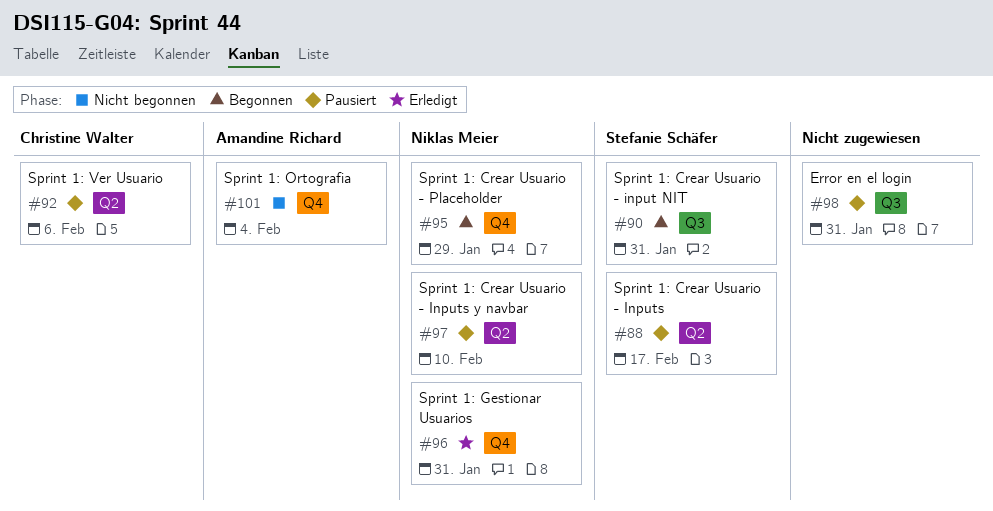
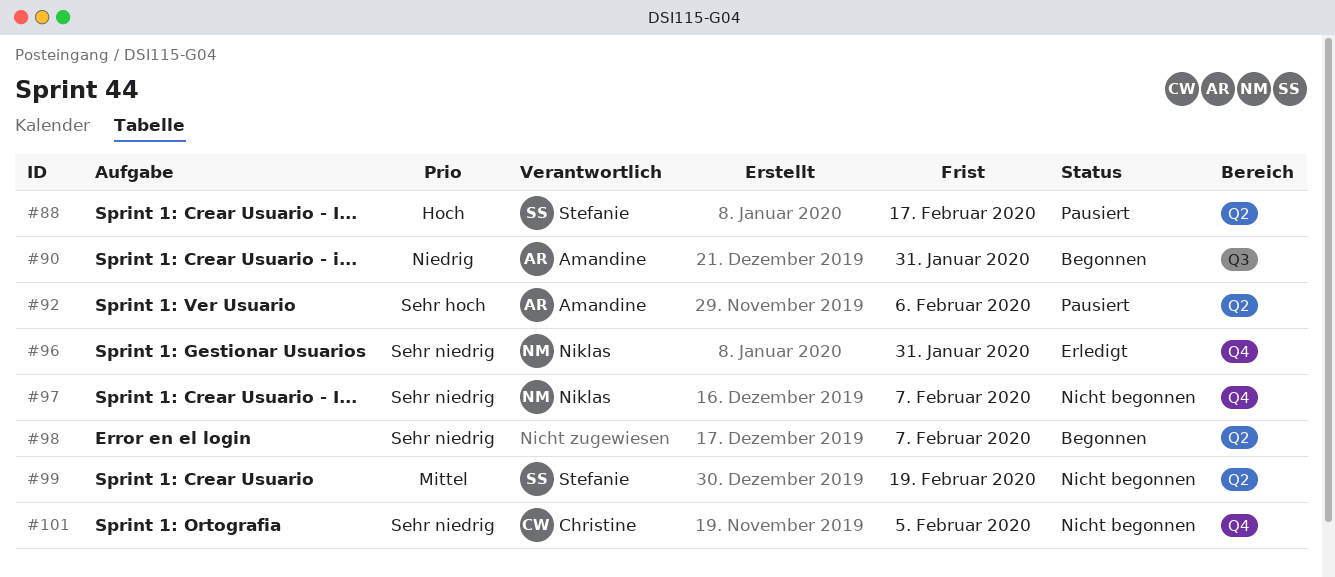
#90, owner: Stefanie Schäfer -> Amandine Richard
#92, owner: Christine Walter -> Amandine Richard
#95: present -> none
#97, status: Pausiert -> Nicht begonnen
#97, label: Q2 -> Q4
#97, due: Feb 10 -> Feb 7
#98, status: Pausiert -> Begonnen
#98, label: Q3 -> Q2
#98, due: Jan 31 -> Feb 7
#99: none -> present
#101, owner: Amandine Richard -> Christine Walter
#101, due: Feb 4 -> Feb 5

